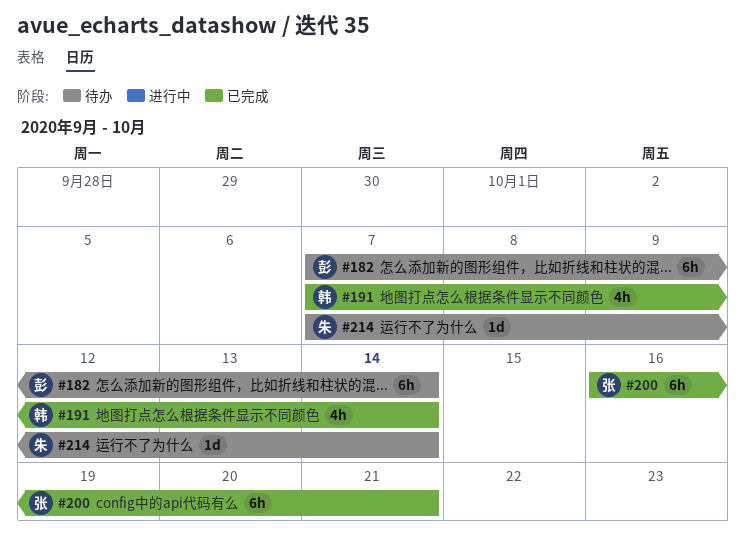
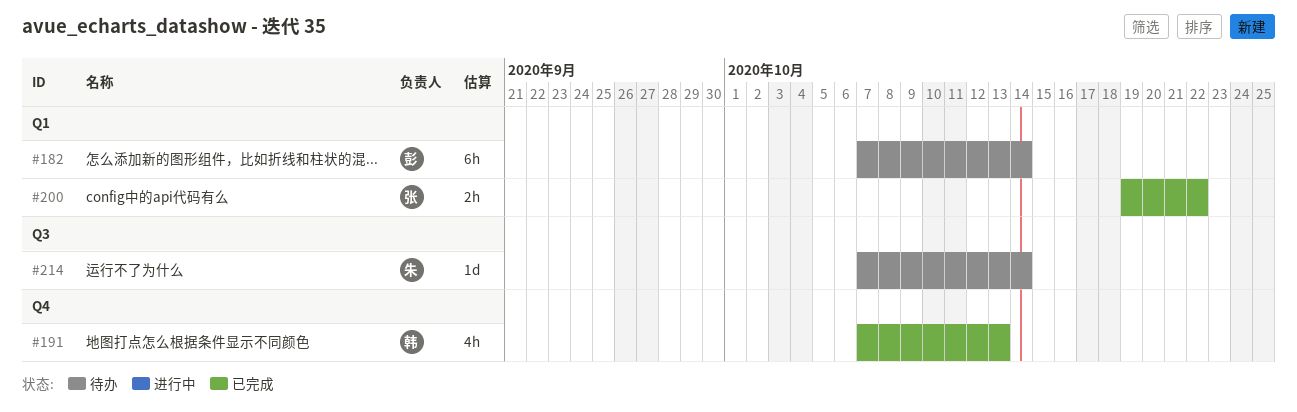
#191, due: Oct 14 -> Oct 13
#200, estimate: 6h -> 2h
#200, start: Oct 16 -> Oct 19
#200, due: Oct 21 -> Oct 22

